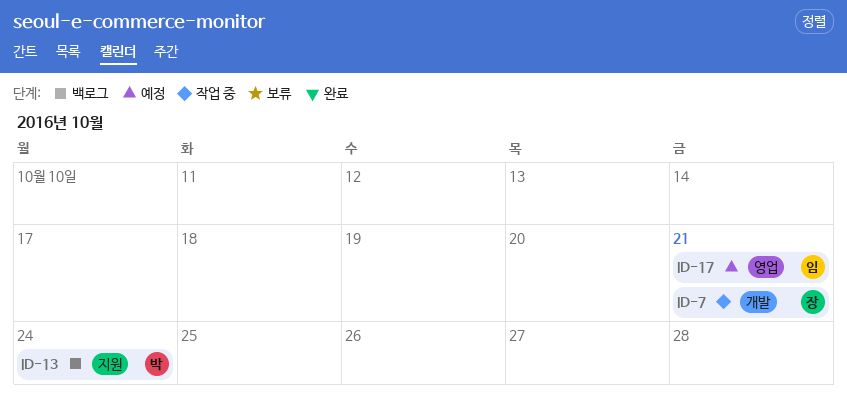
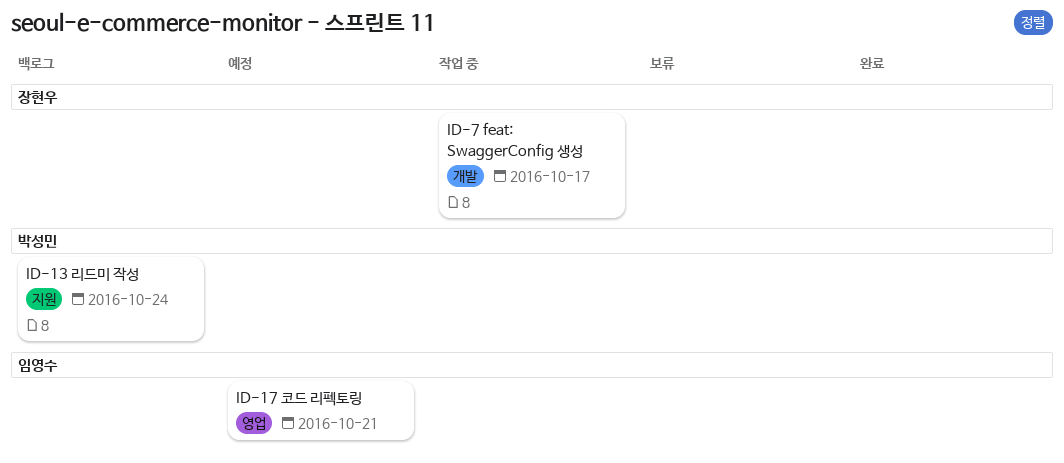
ID-7, due: Oct 21 -> Oct 17

